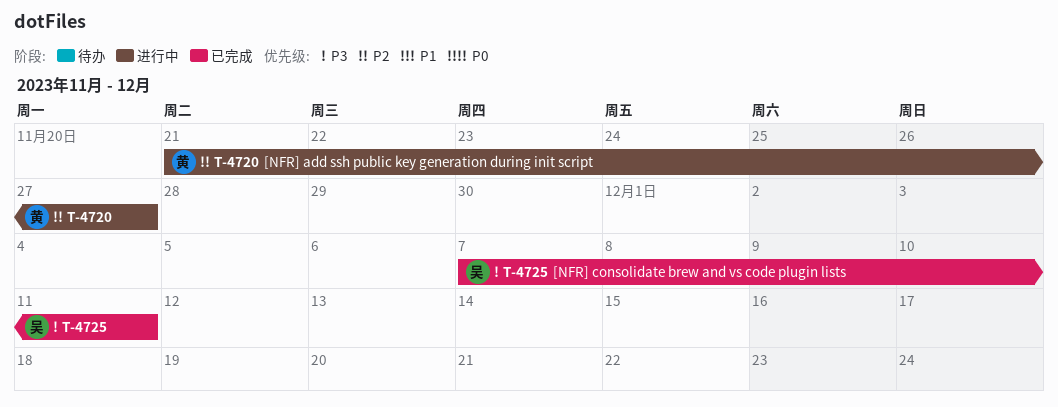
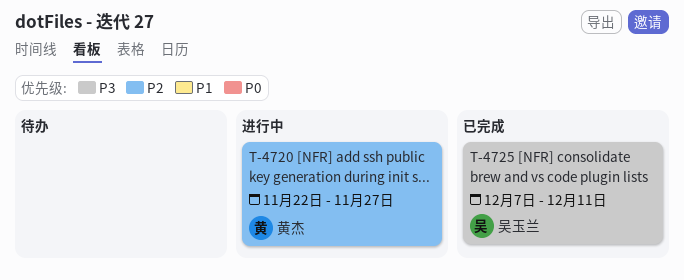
T-4720, start: Nov 21 -> Nov 22

